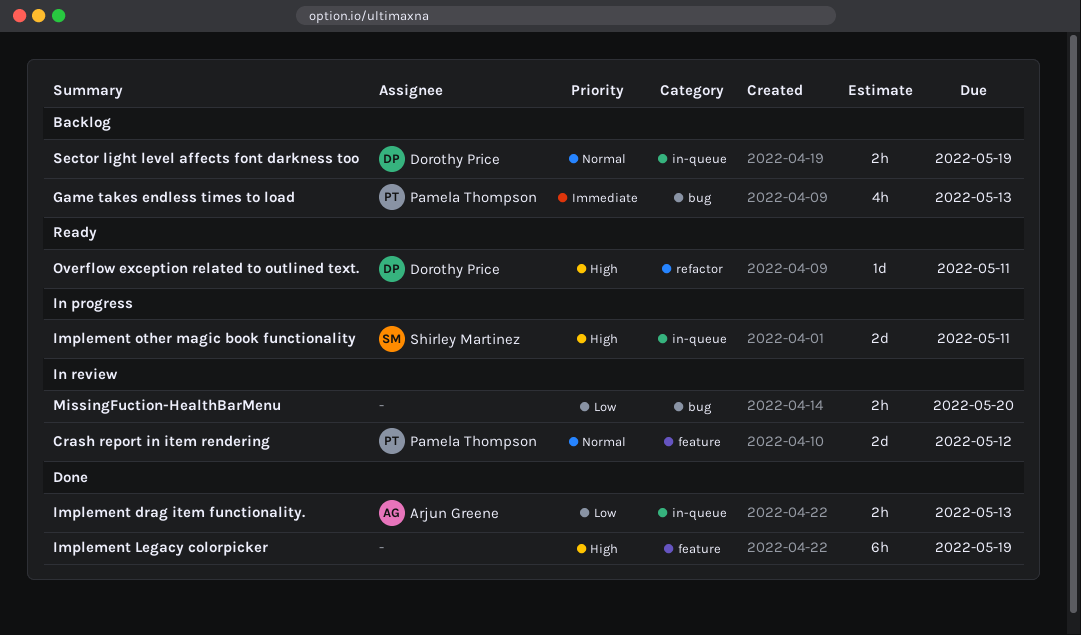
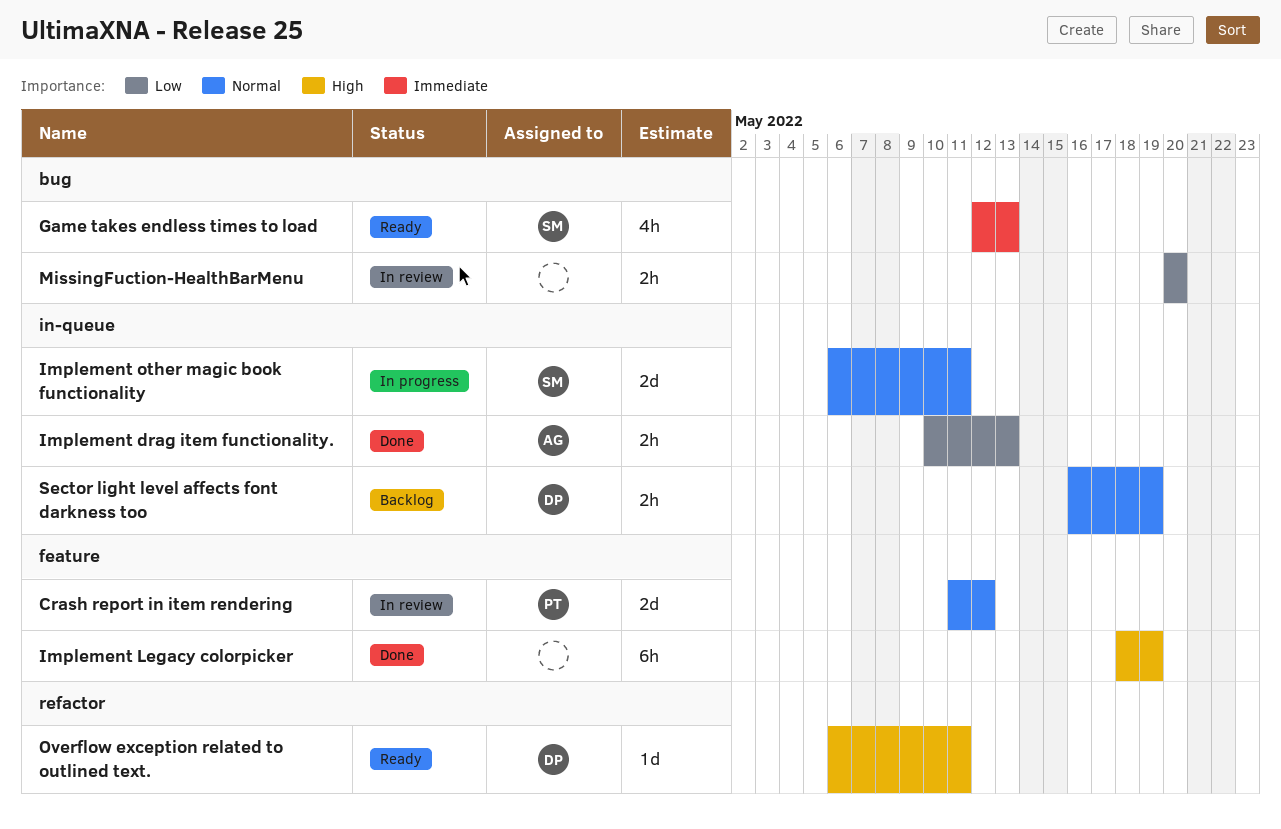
Game takes endless times to load, status: Backlog -> Ready
Game takes endless times to load, owner: Pamela Thompson -> Shirley Martinez
Implement other magic book functionality, priority: High -> Normal

